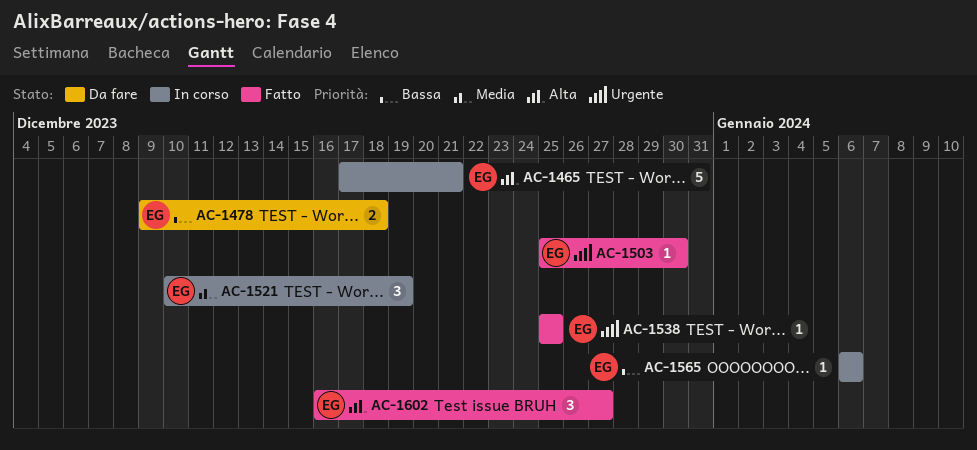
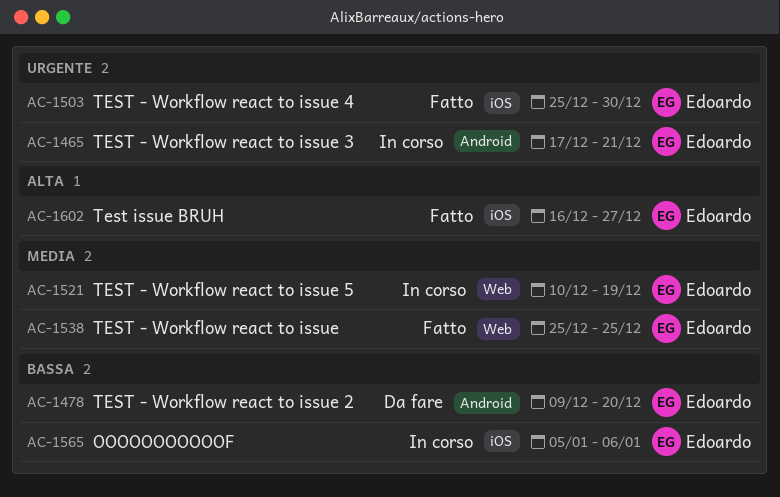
AC-1465, priority: Alta -> Urgente
AC-1478, due: Dec 18 -> Dec 20
AC-1538, priority: Urgente -> Media
AC-1565, start: Jan 6 -> Jan 5

